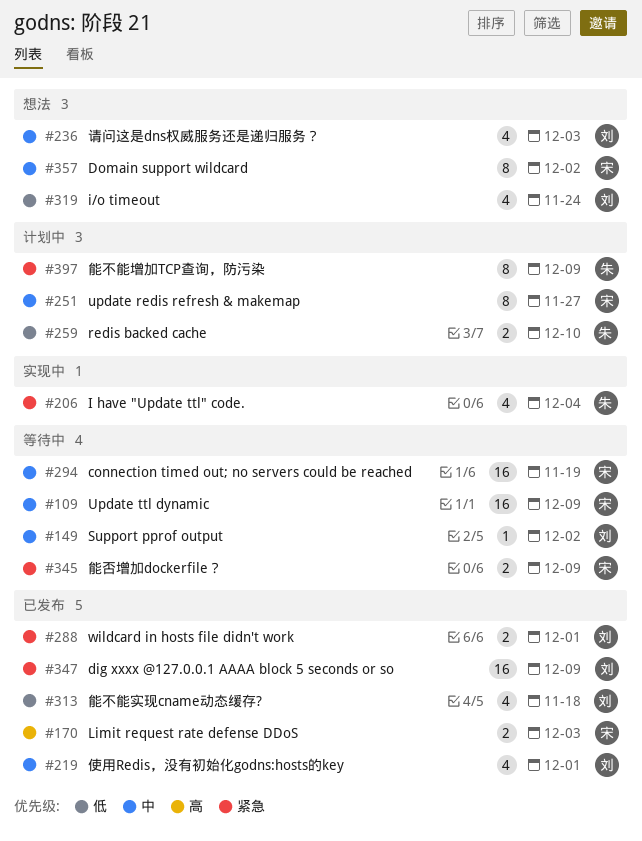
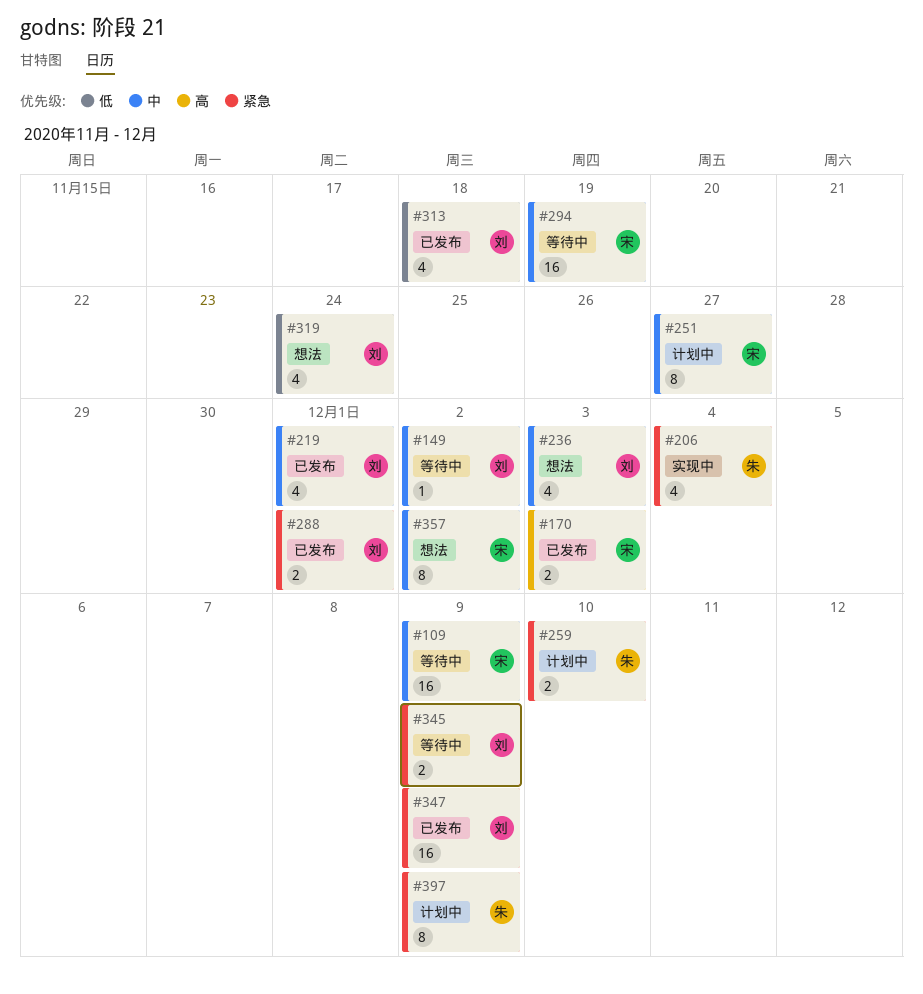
#259, priority: 低 -> 紧急
#345, owner: 宋 -> 刘

